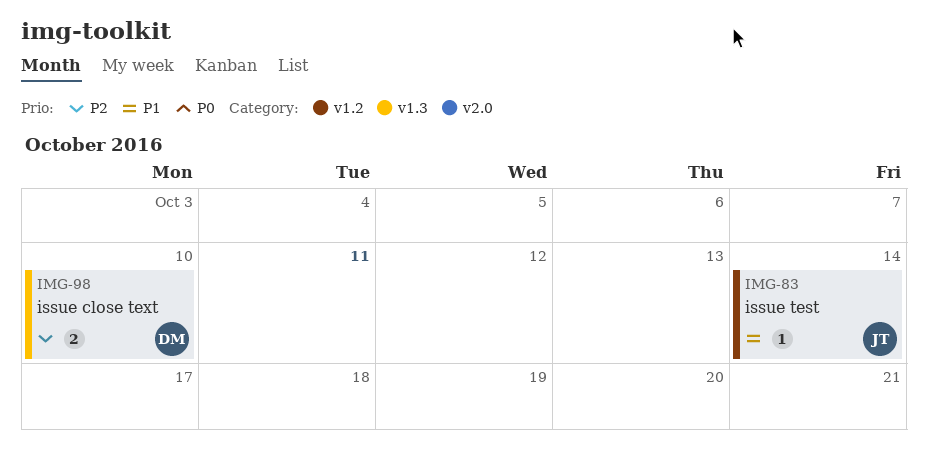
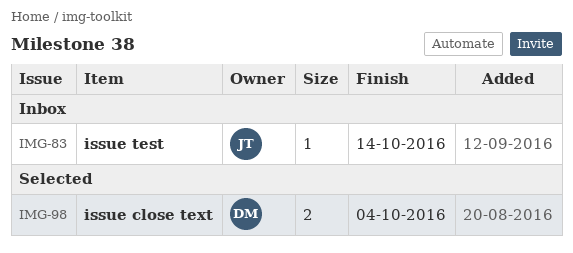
IMG-98, due: Oct 10 -> Oct 4

